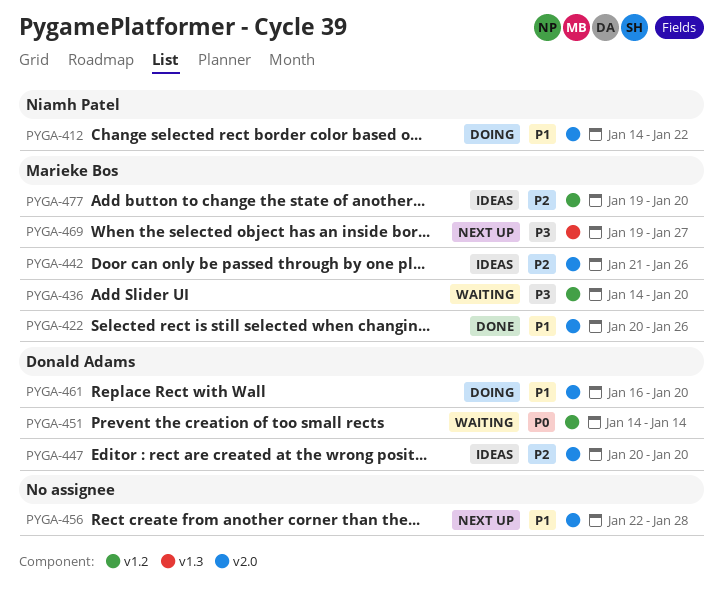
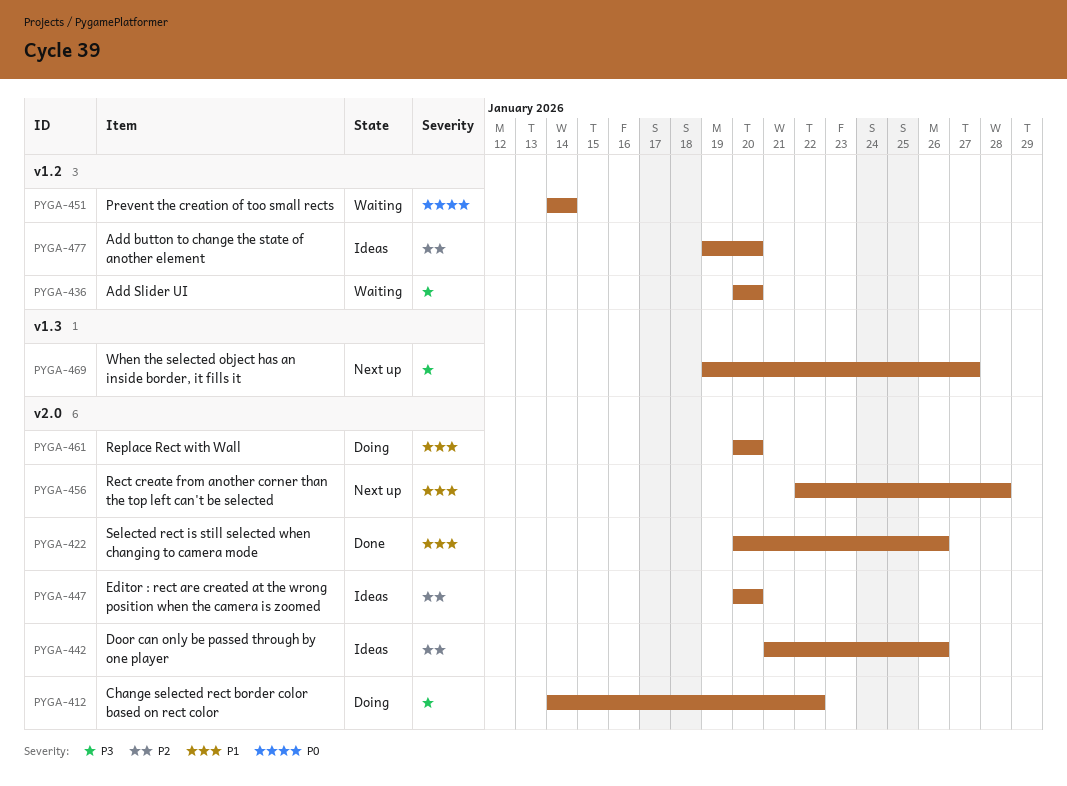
PYGA-412, priority: P1 -> P3
PYGA-436, start: Jan 14 -> Jan 20
PYGA-461, start: Jan 16 -> Jan 20

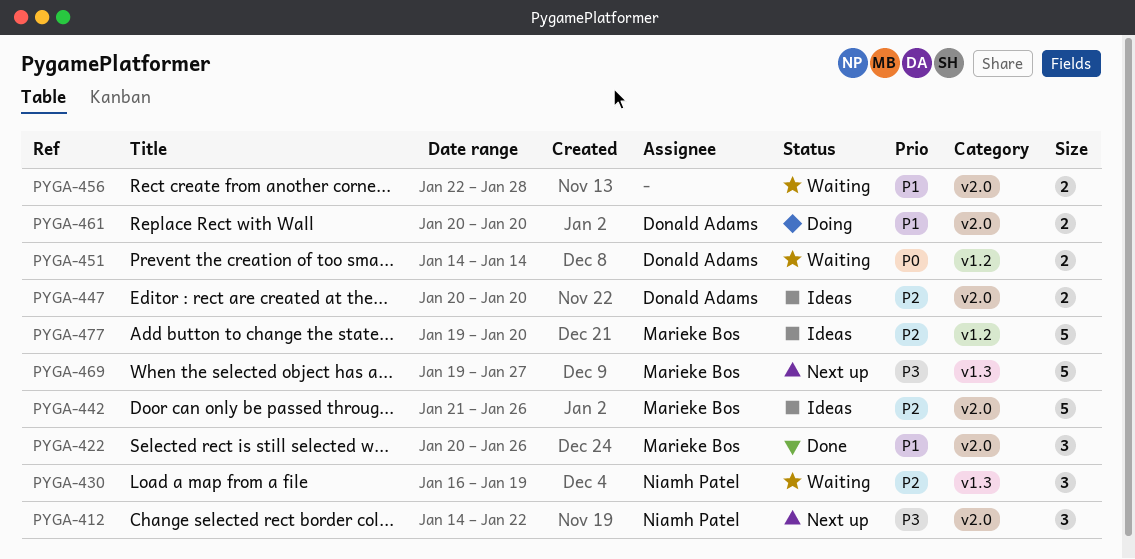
PYGA-412, status: Doing -> Next up
PYGA-430: none -> present
PYGA-436: present -> none
PYGA-456, status: Next up -> Waiting

